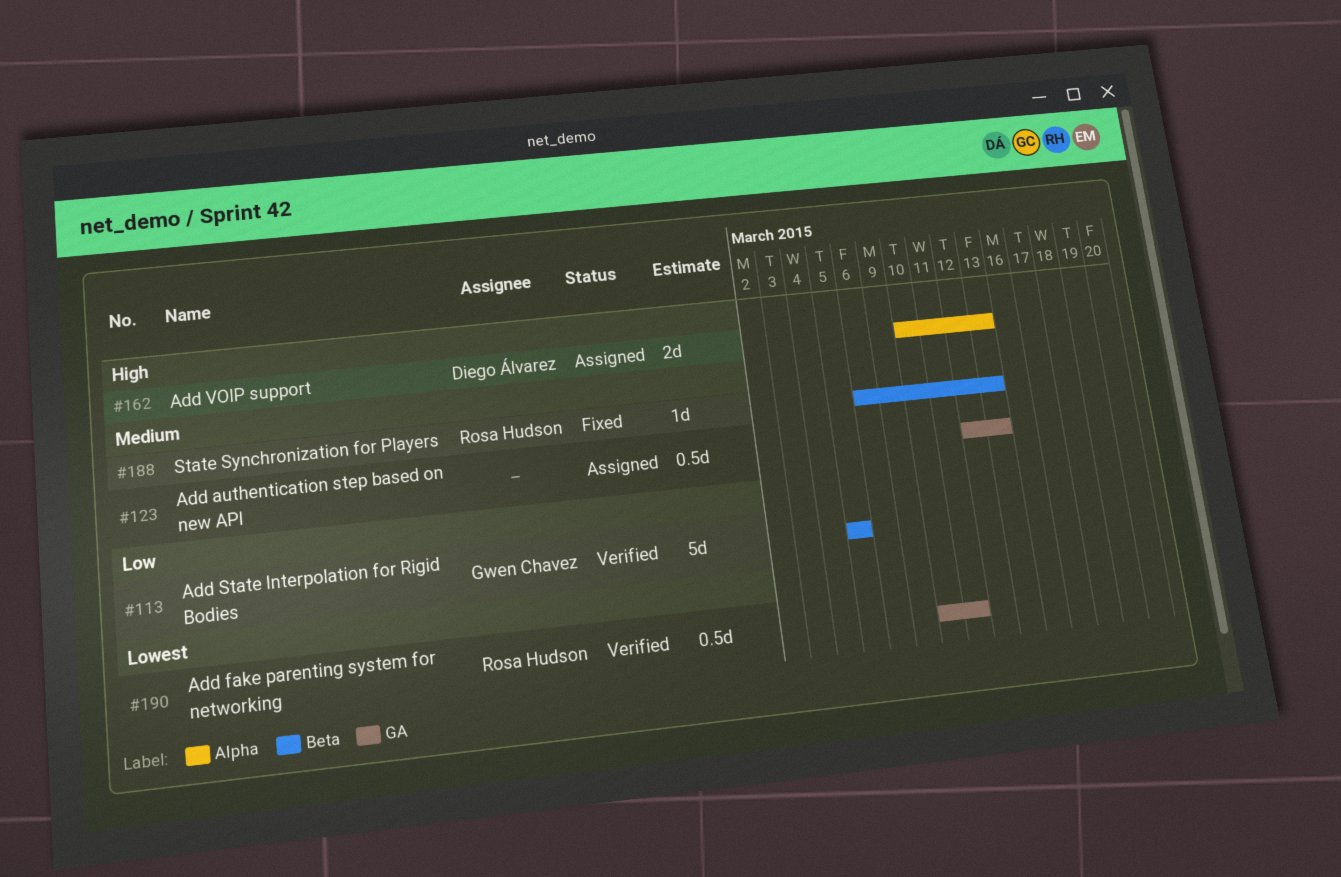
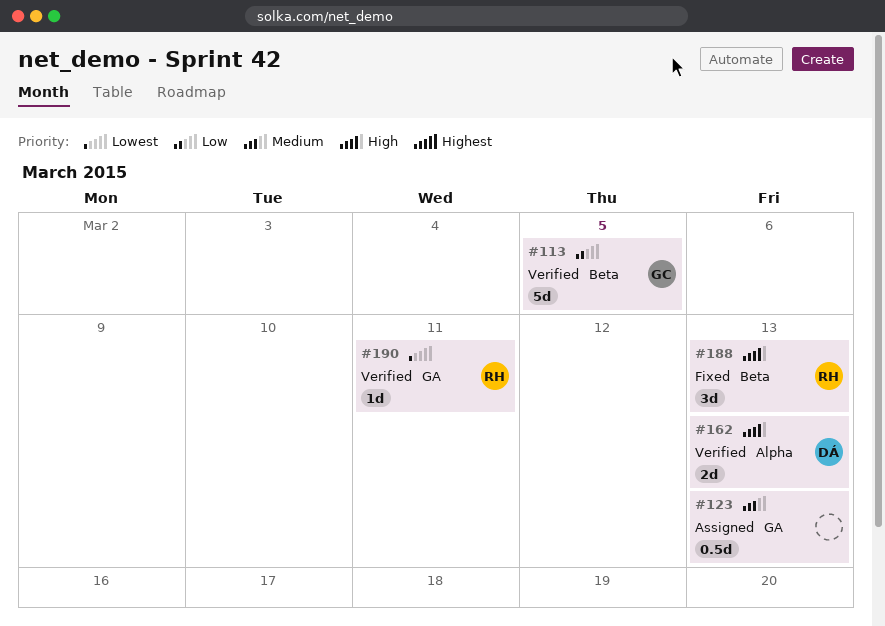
#162, status: Assigned -> Verified
#188, priority: Medium -> High
#188, estimate: 1d -> 3d
#190, estimate: 0.5d -> 1d

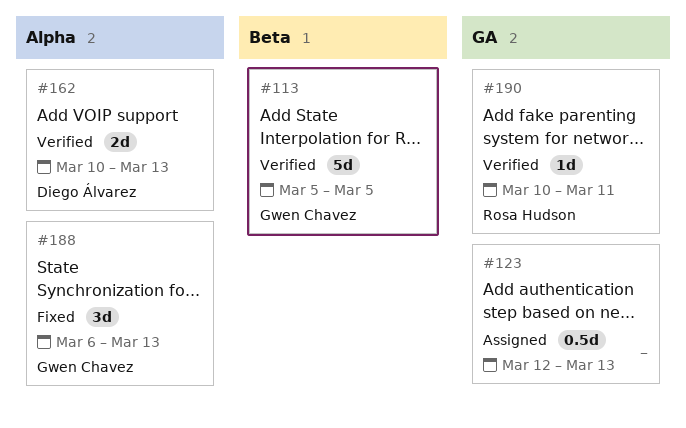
#188, owner: Rosa Hudson -> Gwen Chavez
#188, label: Beta -> Alpha

